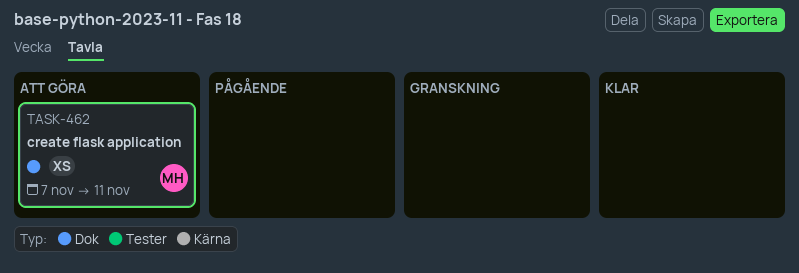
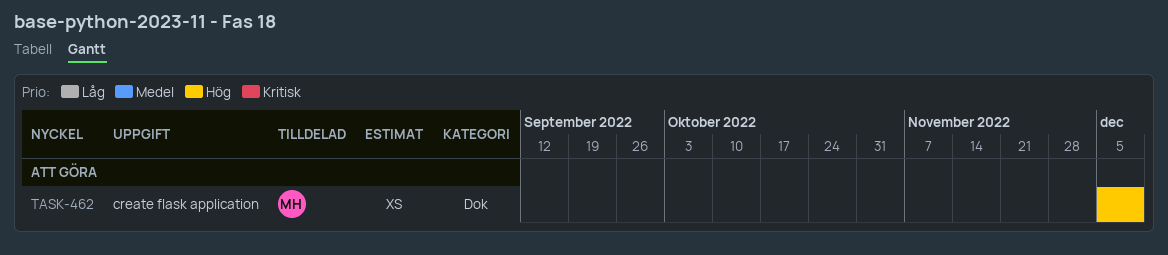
TASK-462, start: Nov 7 -> Dec 5
TASK-462, due: Nov 11 -> Dec 9

